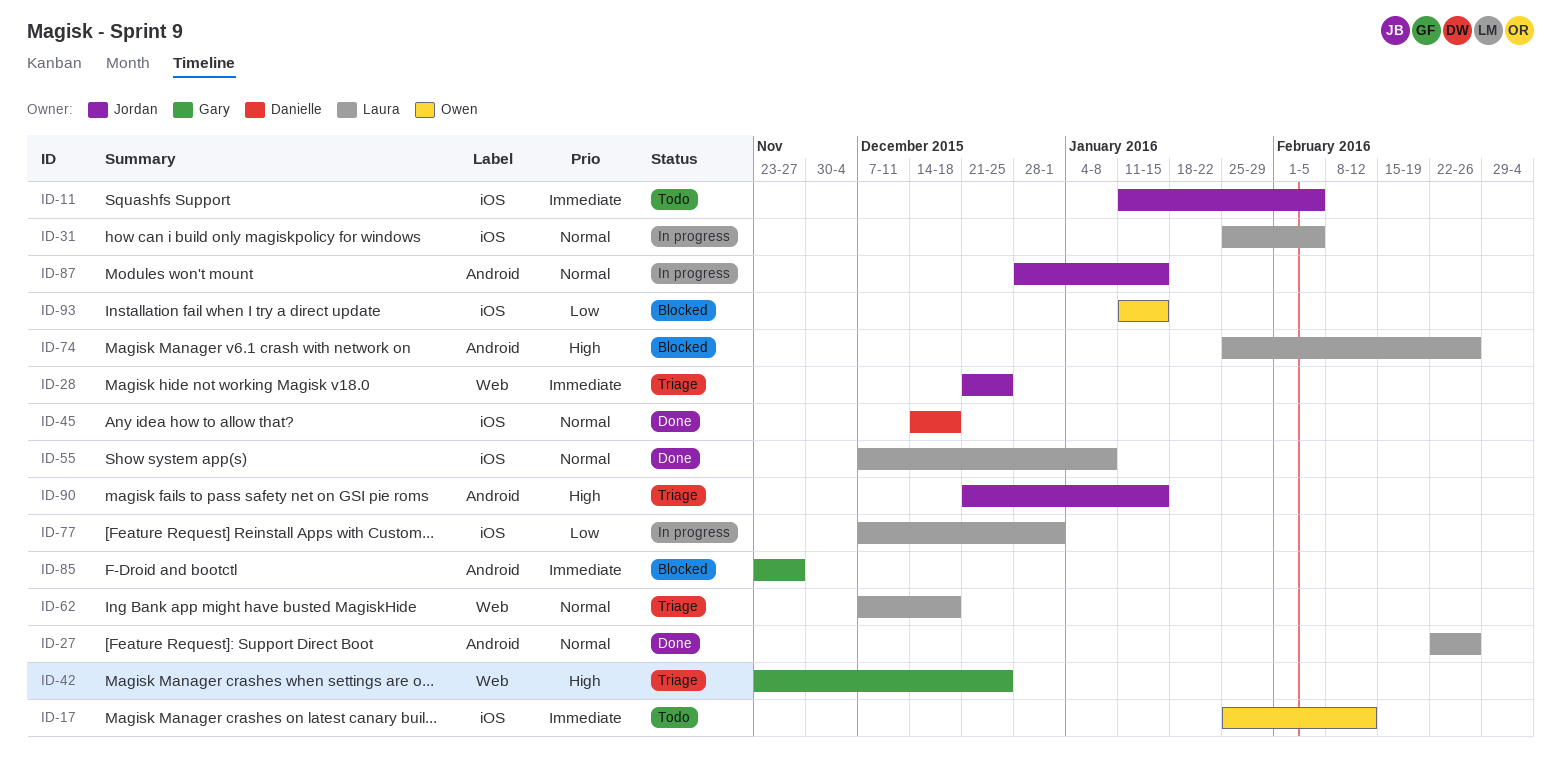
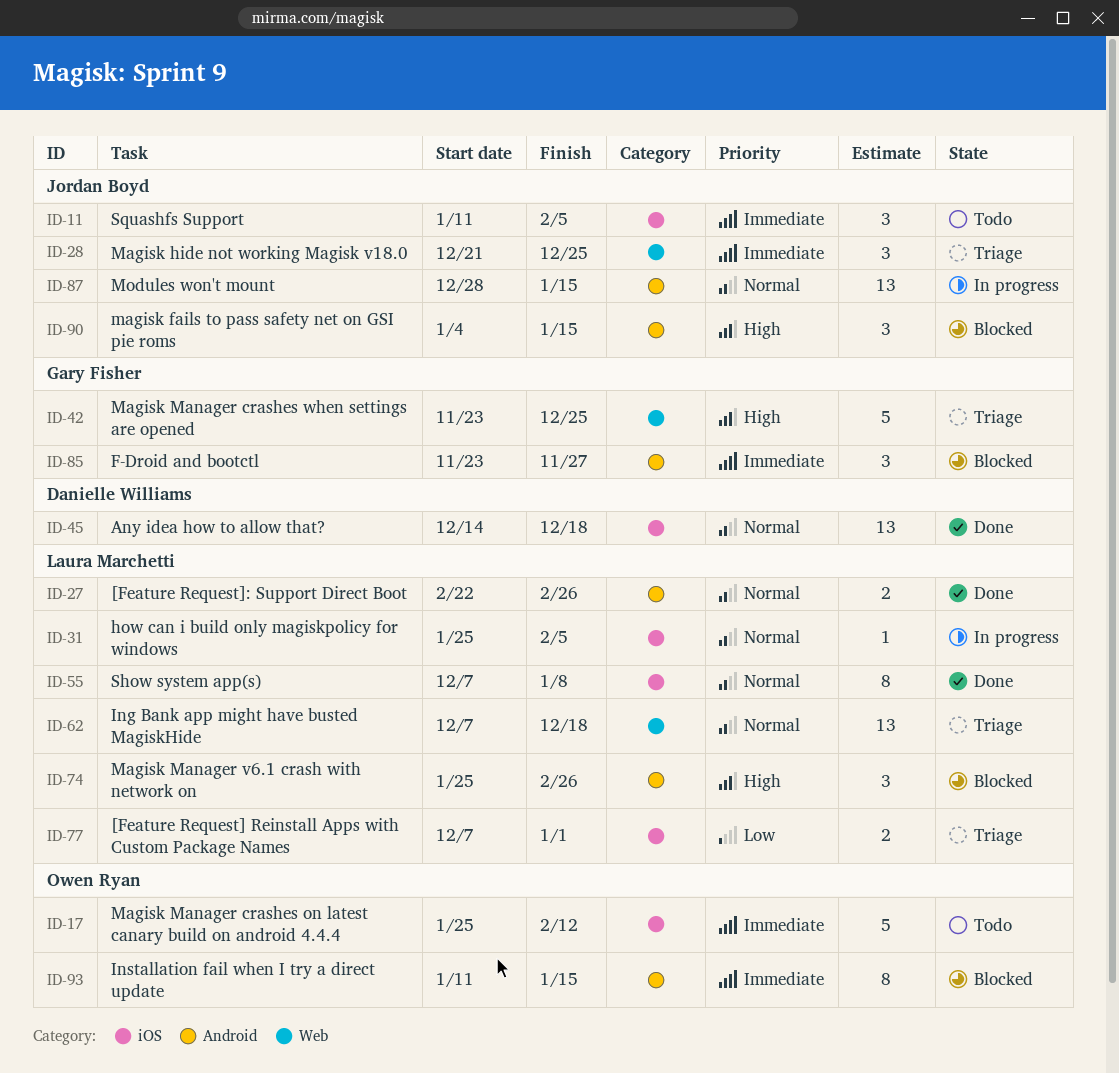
ID-77, status: In progress -> Triage
ID-90, status: Triage -> Blocked
ID-90, start: Dec 21 -> Jan 4
ID-93, priority: Low -> Immediate
ID-93, label: iOS -> Android

